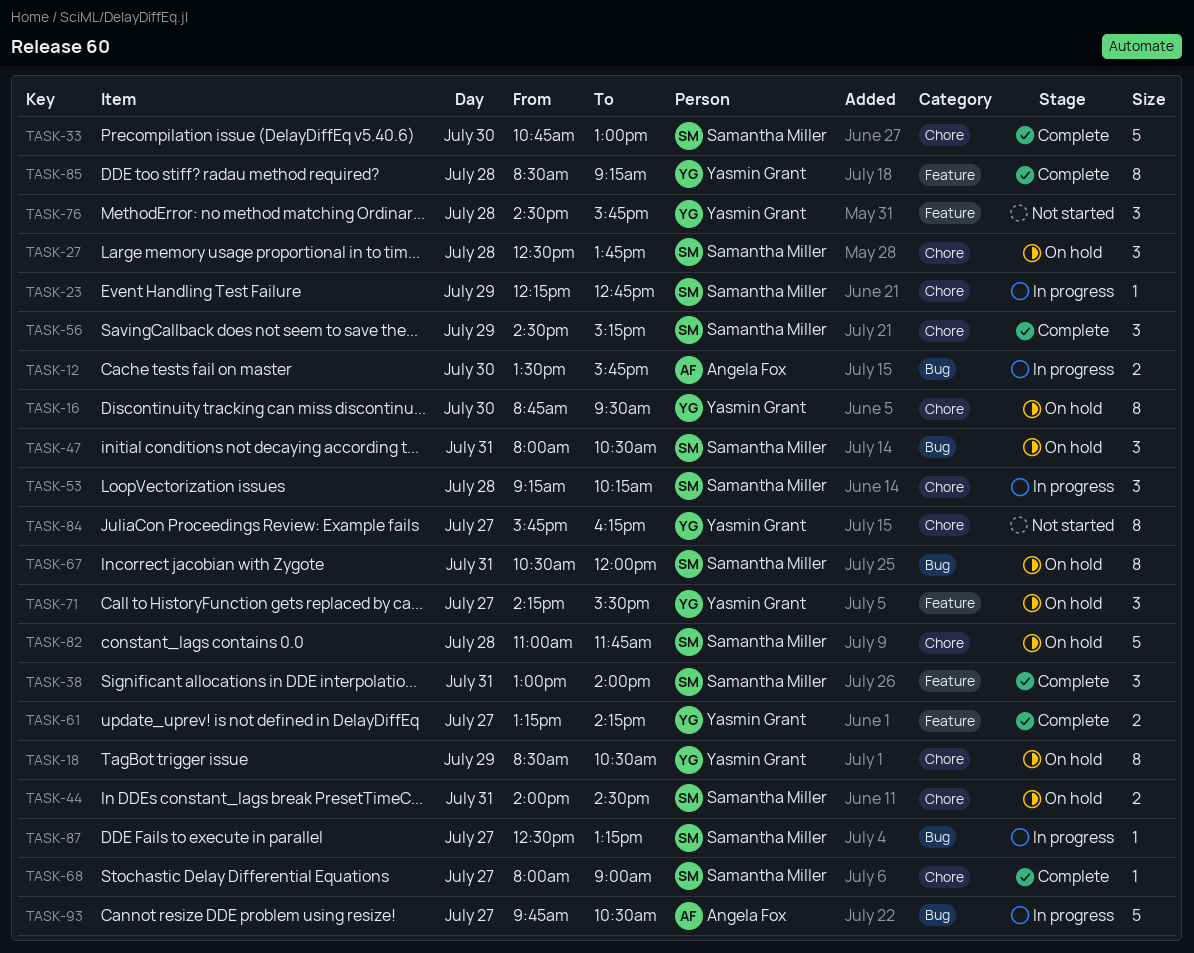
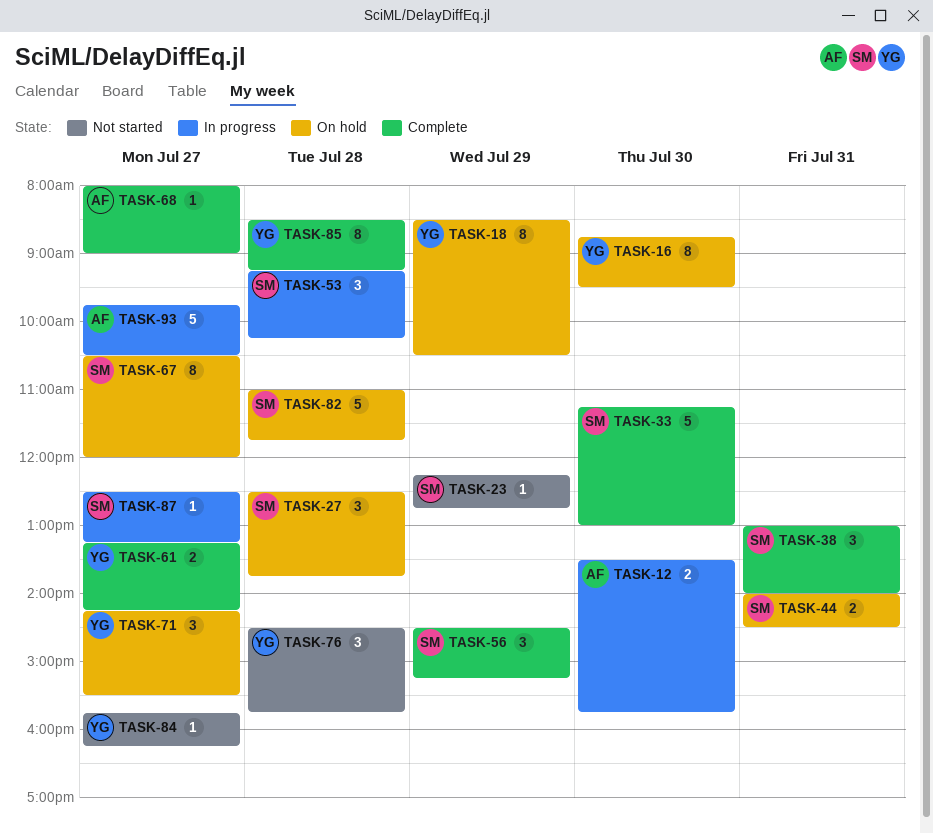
TASK-23, status: In progress -> Not started
TASK-33, begins: 10:45 -> 11:15
TASK-47: present -> none
TASK-67, day: Jul 31 -> Jul 27
TASK-68, owner: Samantha Miller -> Angela Fox
TASK-84, estimate: 8 -> 1

